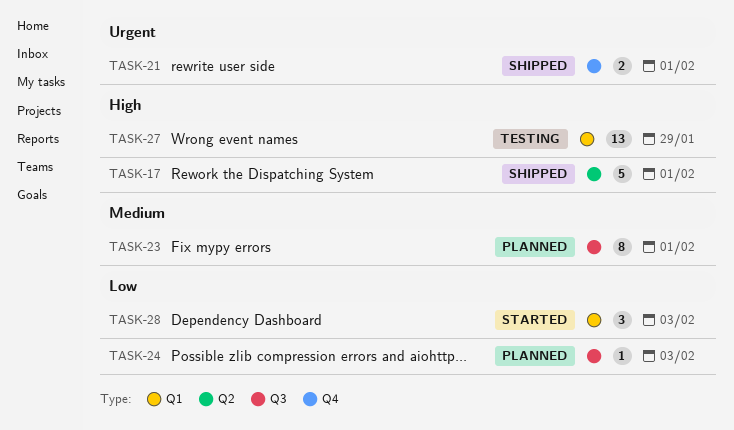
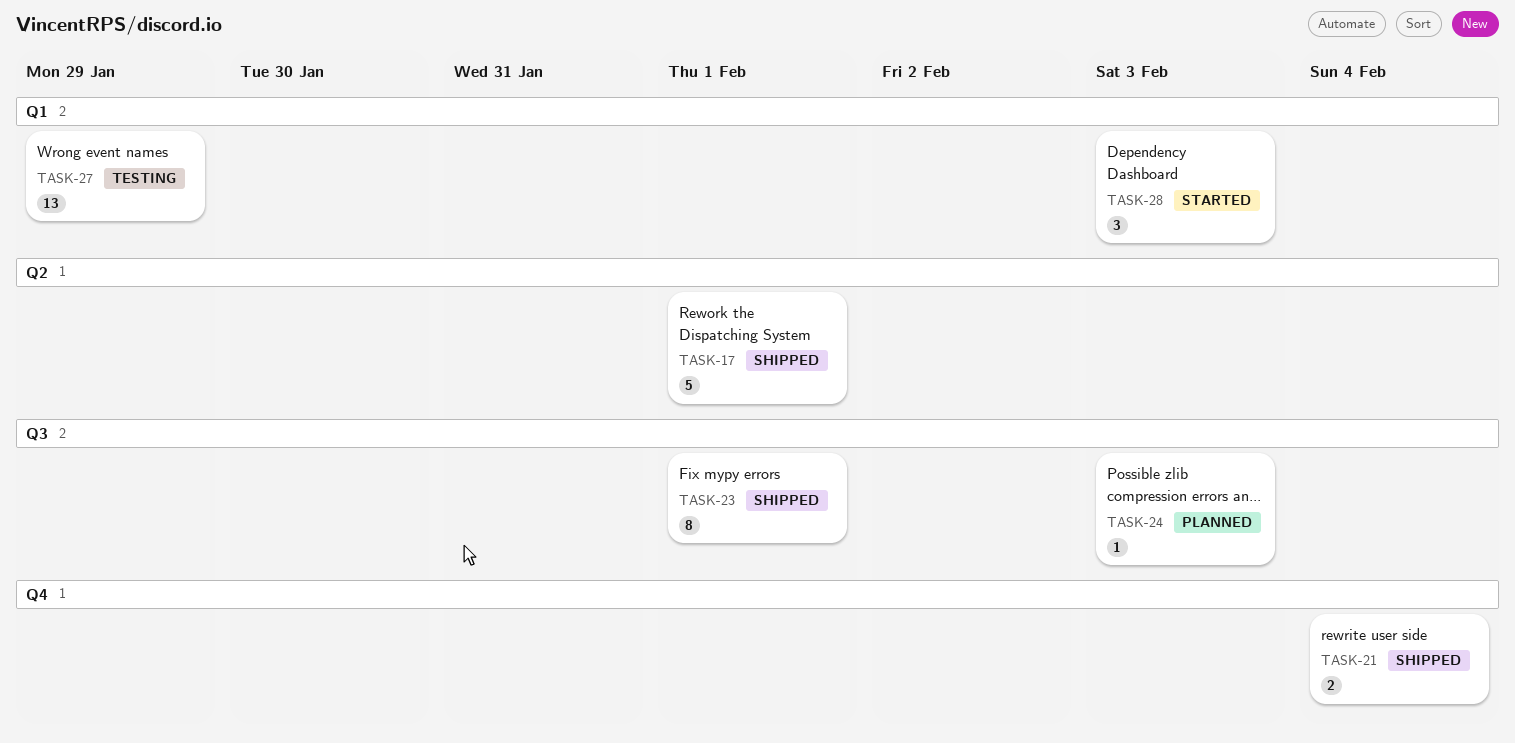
TASK-21, due: Feb 1 -> Feb 4
TASK-23, status: Planned -> Shipped

